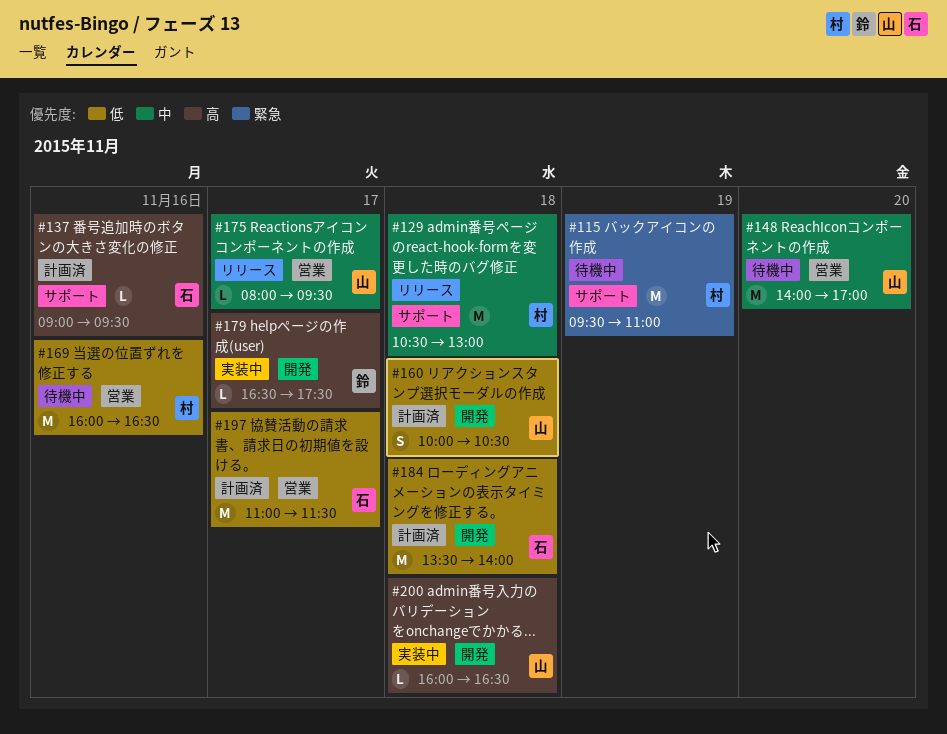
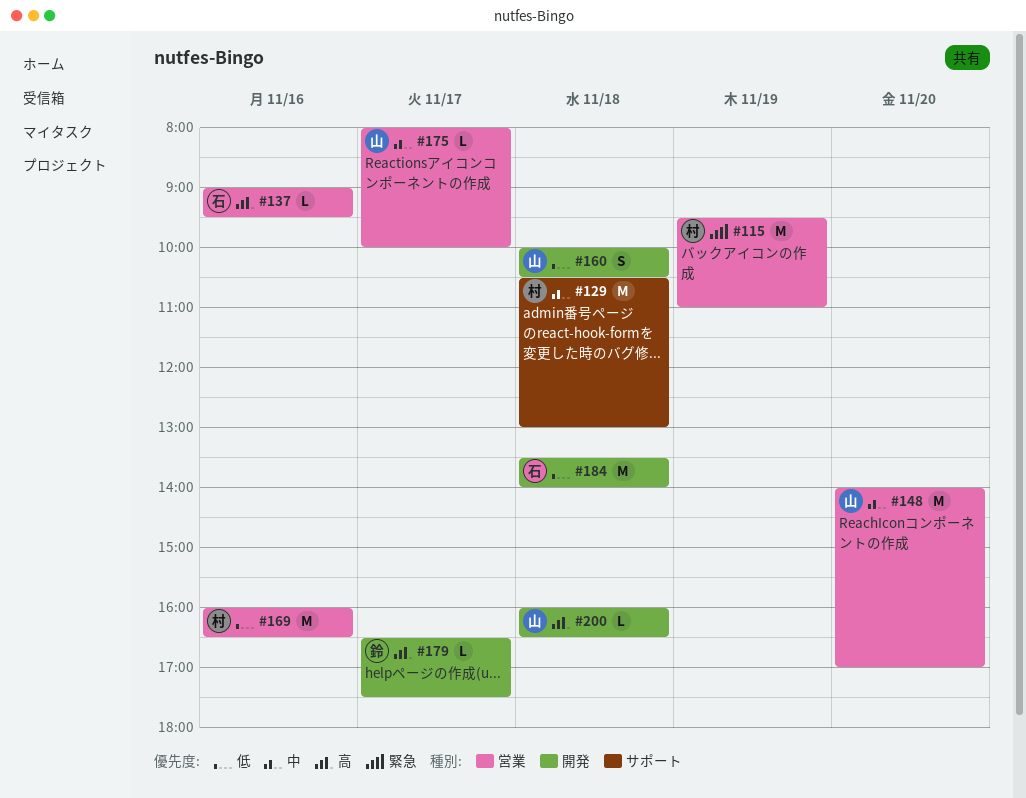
#115, label: サポート -> 営業
#137, label: サポート -> 営業
#175, ends: 09:30 -> 10:00
#197: present -> none

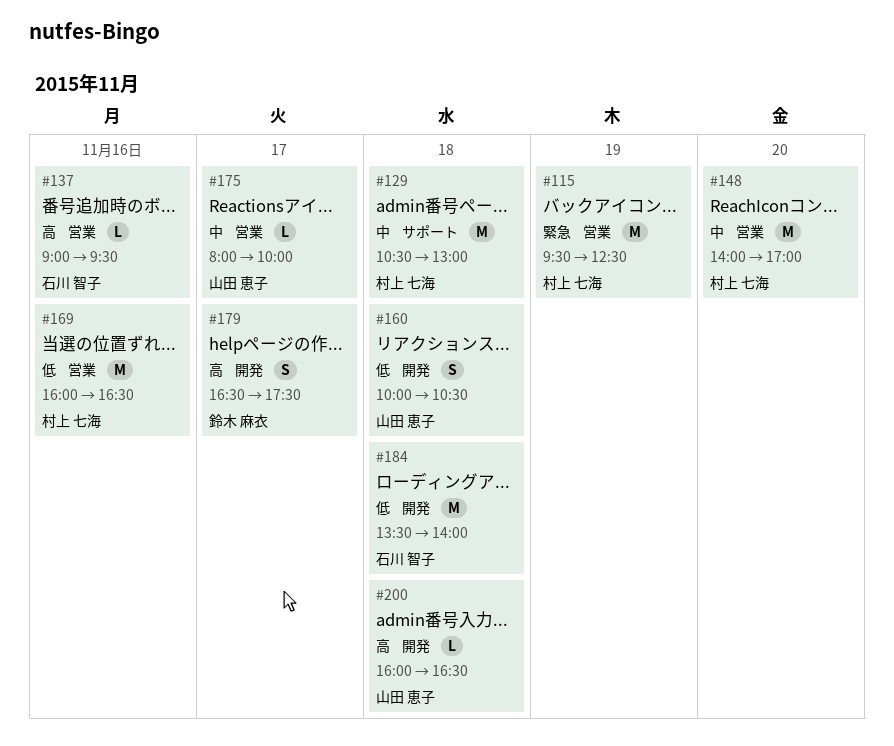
#115, ends: 11:00 -> 12:30
#148, owner: 山田 恵子 -> 村上 七海
#179, estimate: L -> S

